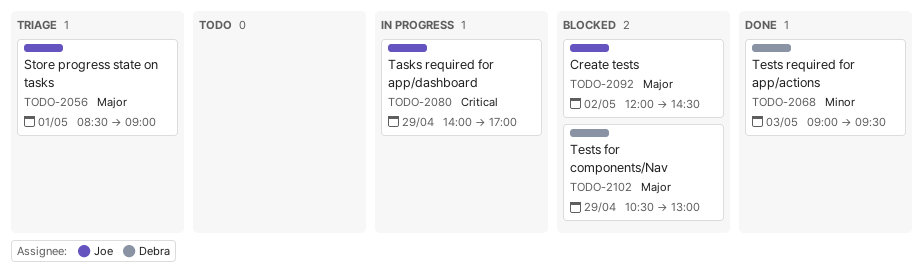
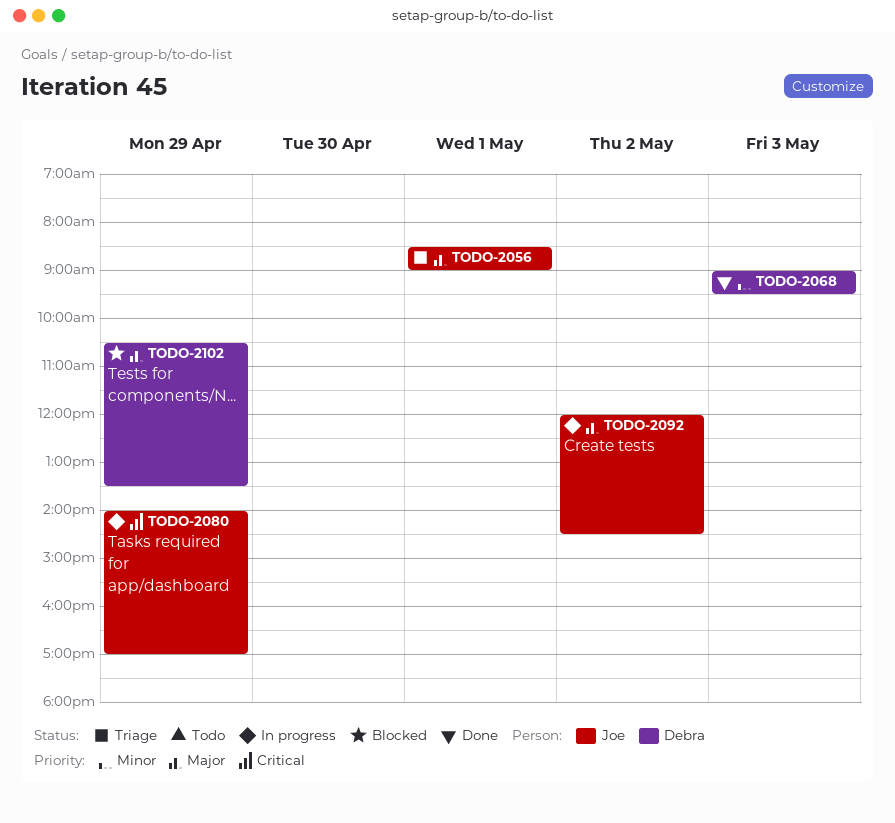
TODO-2092, status: Blocked -> In progress
TODO-2102, ends: 13:00 -> 13:30

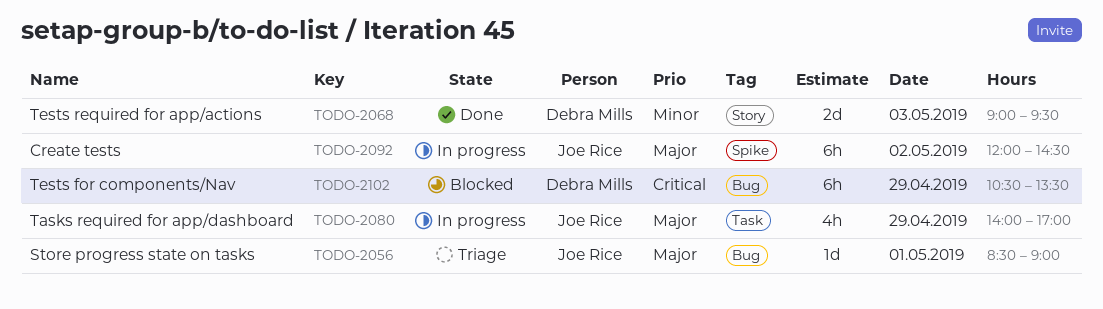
TODO-2080, priority: Critical -> Major
TODO-2102, priority: Major -> Critical

